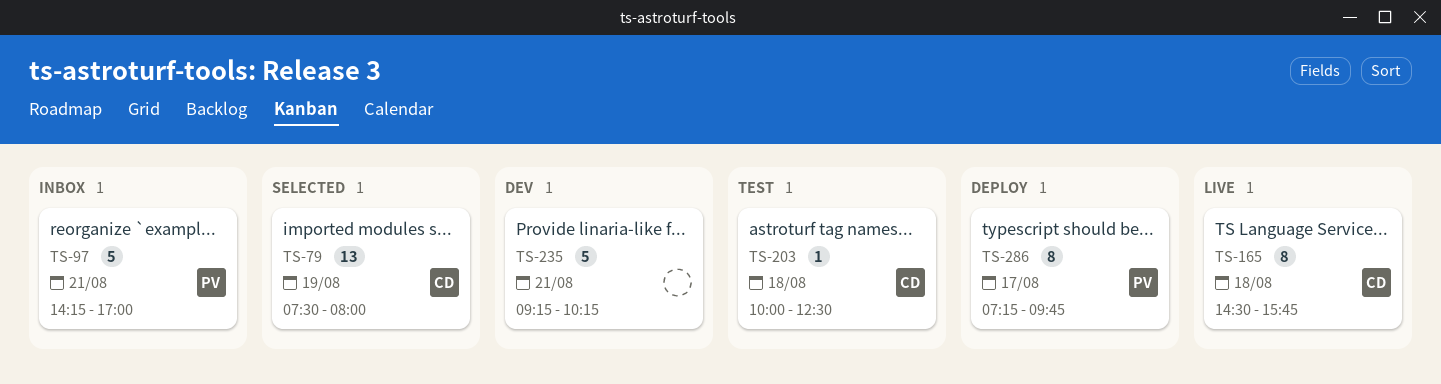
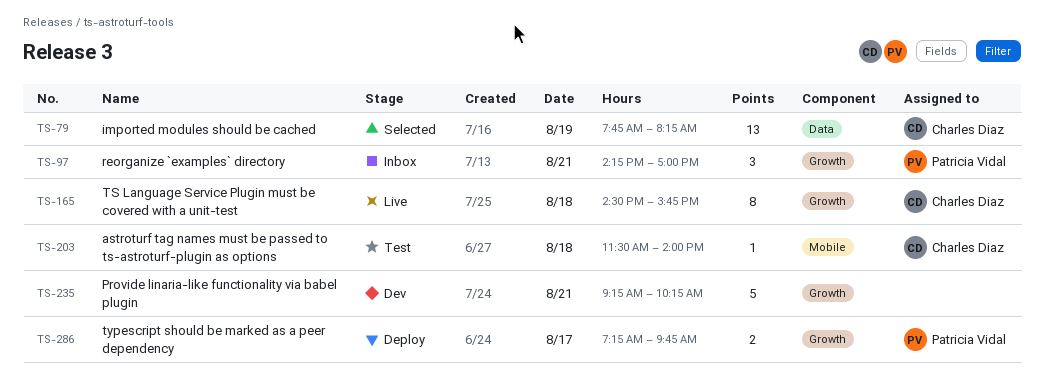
TS-79, begins: 07:30 -> 07:45
TS-79, ends: 08:00 -> 08:15
TS-97, estimate: 5 -> 3
TS-203, begins: 10:00 -> 11:30
TS-203, ends: 12:30 -> 14:00
TS-286, estimate: 8 -> 2

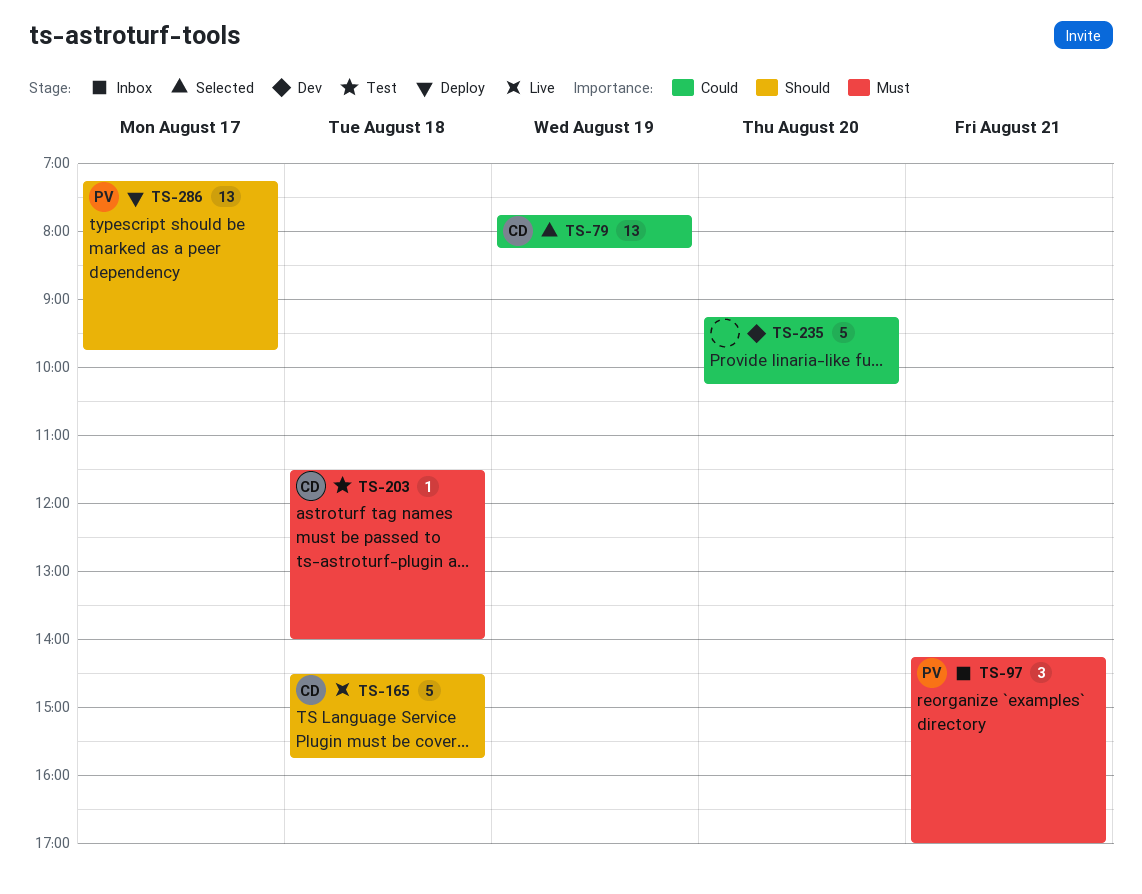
TS-165, estimate: 8 -> 5
TS-235, day: Aug 21 -> Aug 20
TS-286, estimate: 2 -> 13

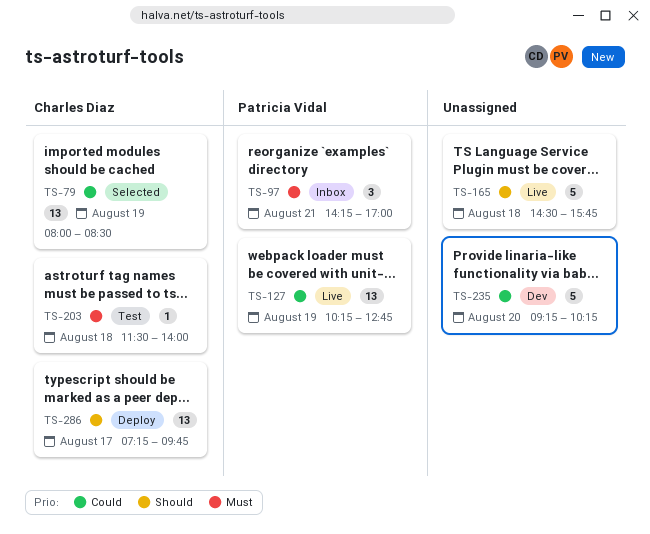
TS-79, begins: 07:45 -> 08:00
TS-79, ends: 08:15 -> 08:30
TS-127: none -> present
TS-165, owner: Charles Diaz -> none
TS-286, owner: Patricia Vidal -> Charles Diaz

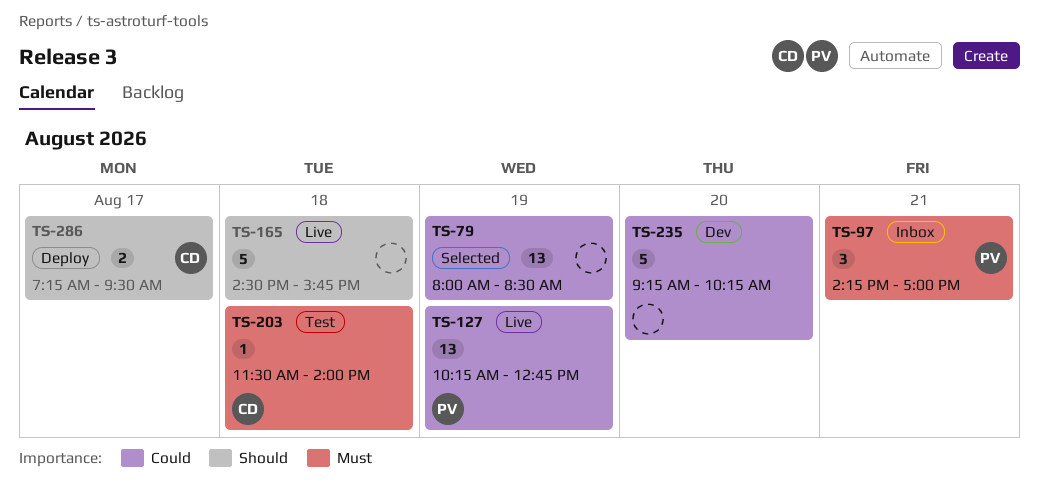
TS-79, owner: Charles Diaz -> none
TS-286, estimate: 13 -> 2
TS-286, ends: 09:45 -> 09:30

